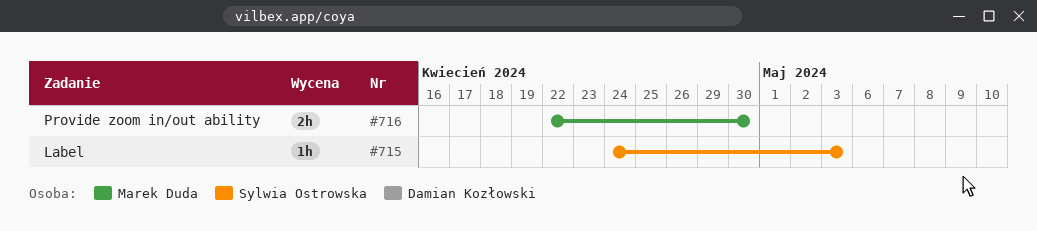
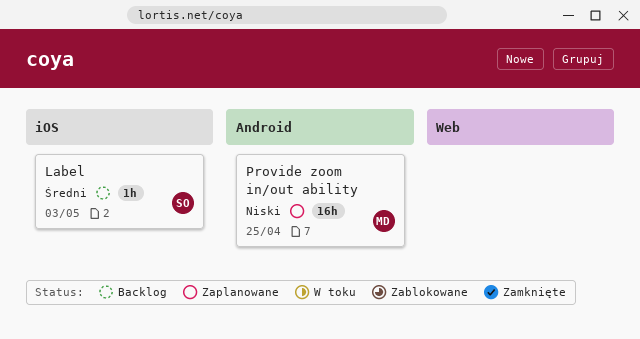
Provide zoom in/out ability, estimate: 2h -> 16h
Provide zoom in/out ability, due: Apr 30 -> Apr 25

